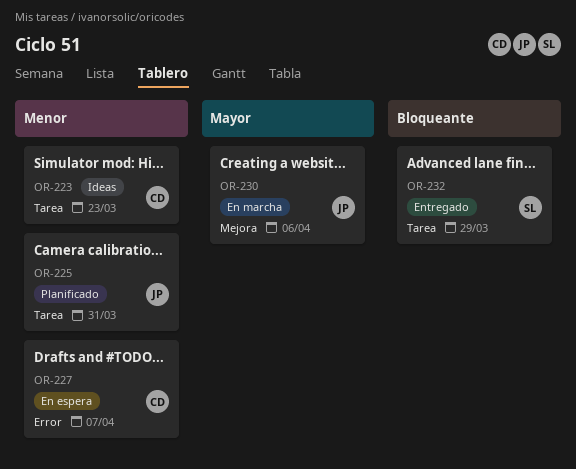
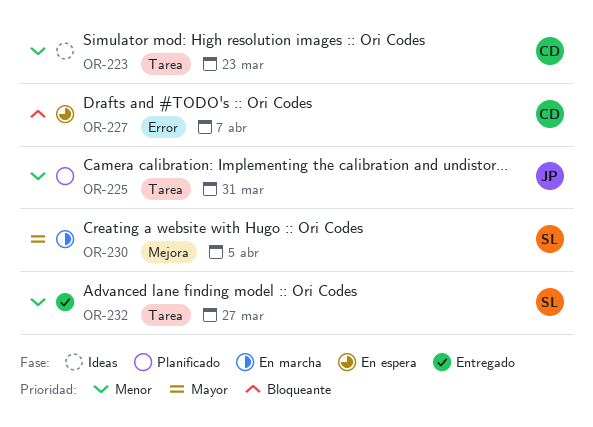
OR-227, priority: Menor -> Bloqueante
OR-230, owner: JP -> SL
OR-230, due: Apr 6 -> Apr 5
OR-232, priority: Bloqueante -> Menor
OR-232, due: Mar 29 -> Mar 27

